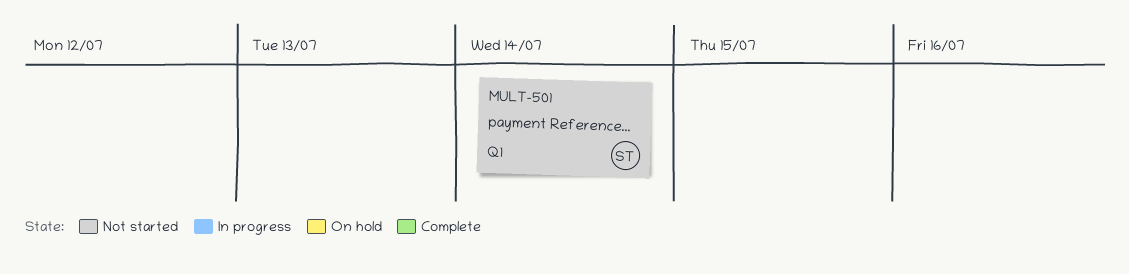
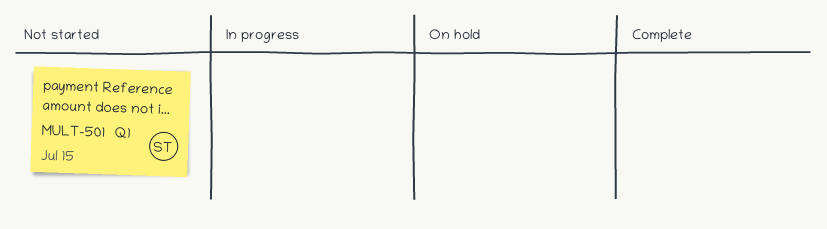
MULT-501, due: Jul 14 -> Jul 15

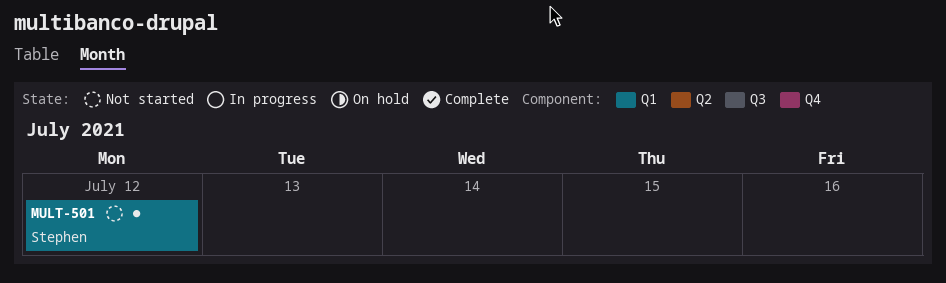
MULT-501, due: Jul 15 -> Jul 12

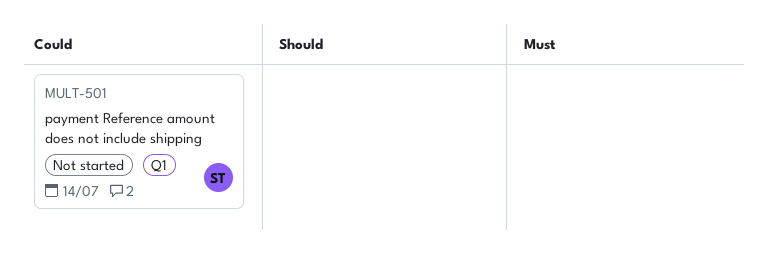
MULT-501, due: Jul 12 -> Jul 14

